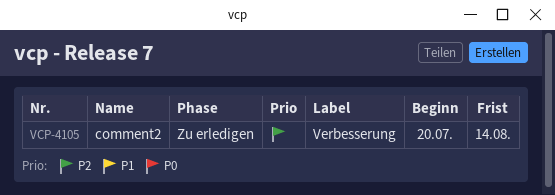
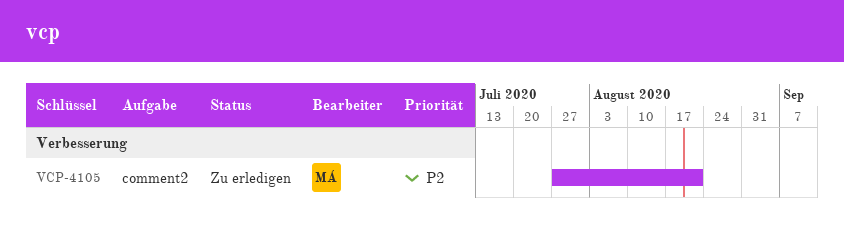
VCP-4105, start: Jul 20 -> Jul 27
VCP-4105, due: Aug 14 -> Aug 21

